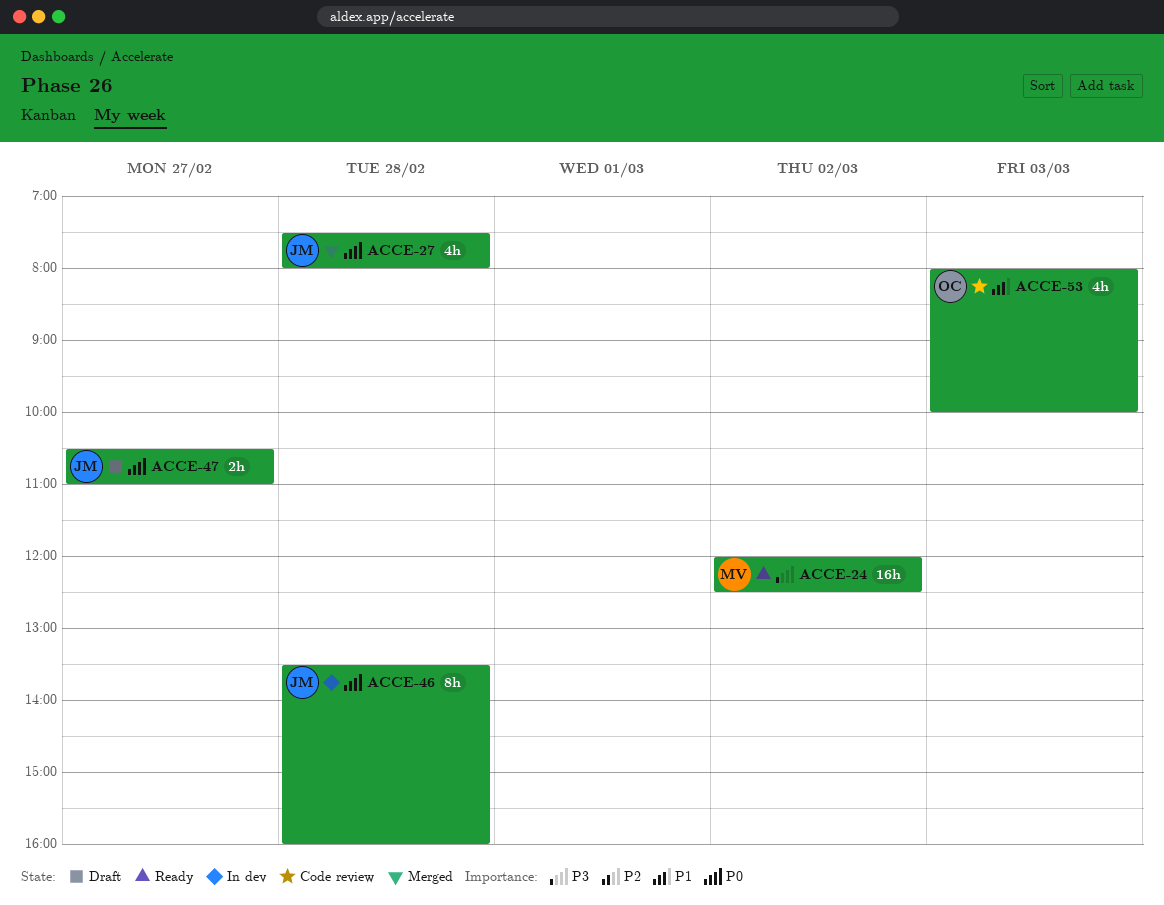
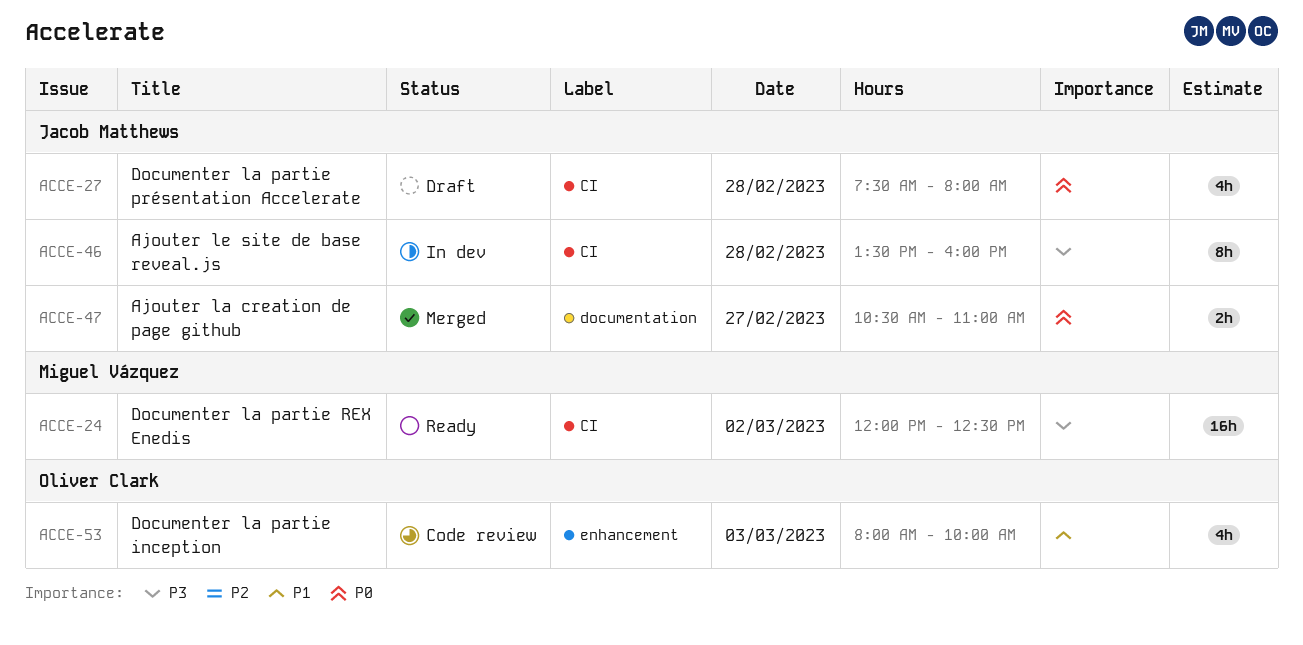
ACCE-27, status: Merged -> Draft
ACCE-46, priority: P0 -> P3
ACCE-47, status: Draft -> Merged

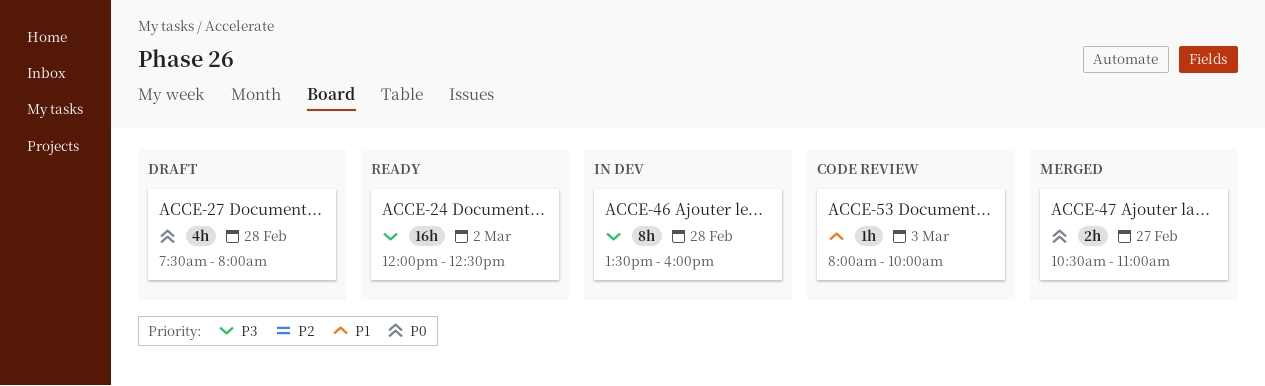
ACCE-53, estimate: 4h -> 1h

